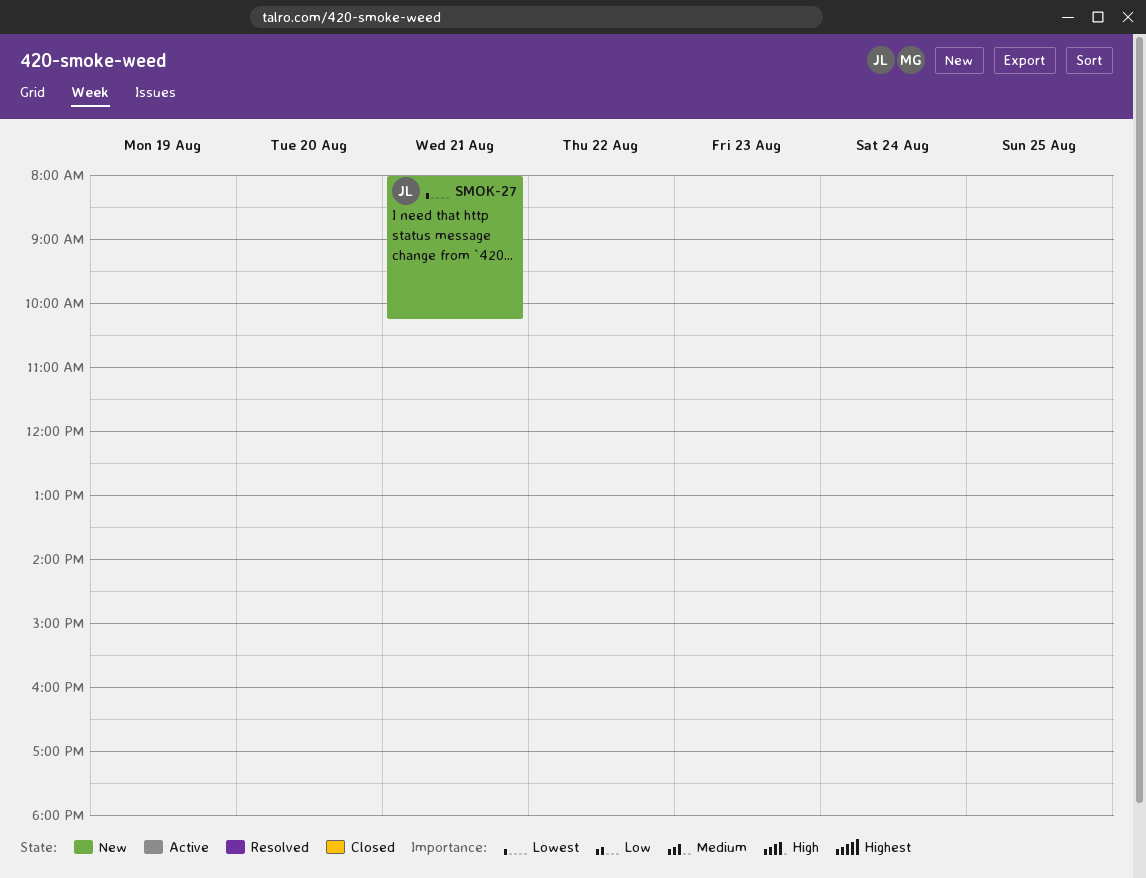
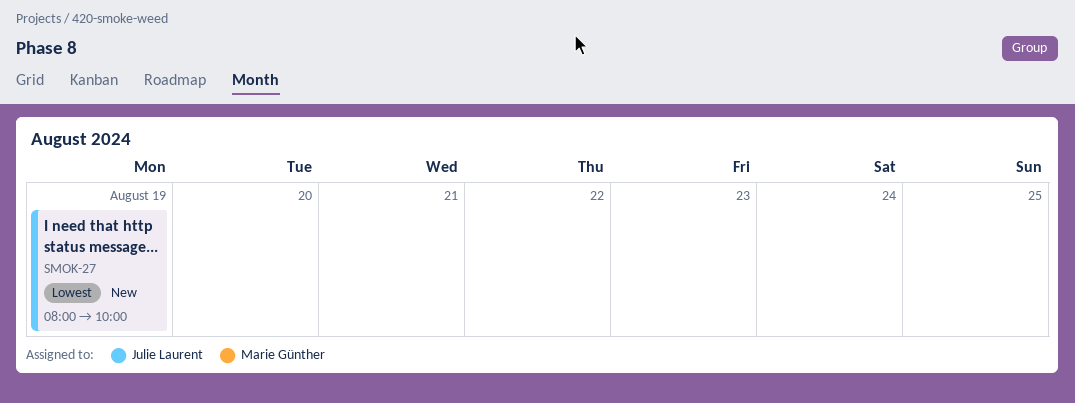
SMOK-27, day: Aug 21 -> Aug 19
SMOK-27, ends: 10:15 -> 10:00

